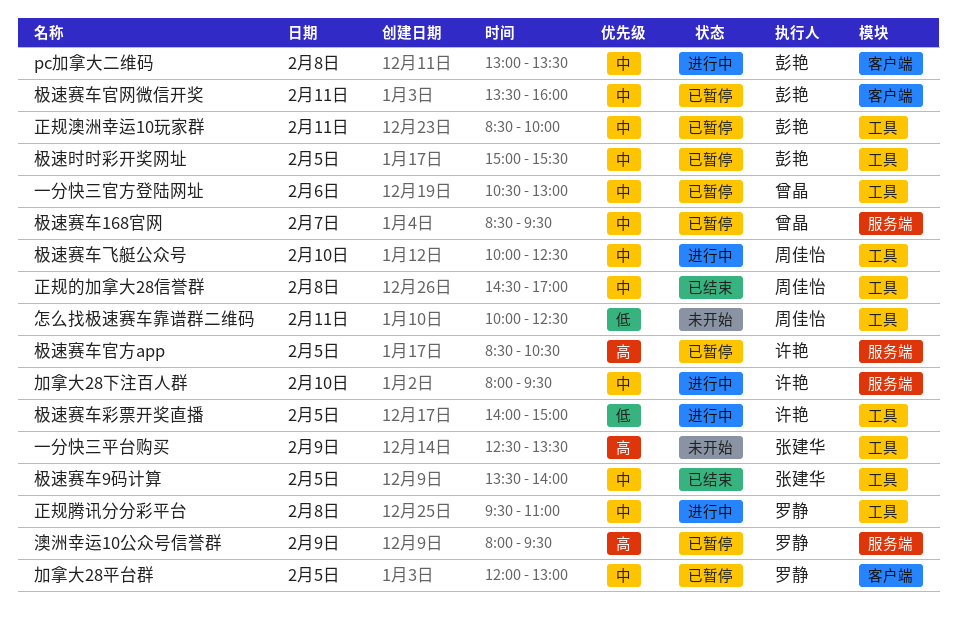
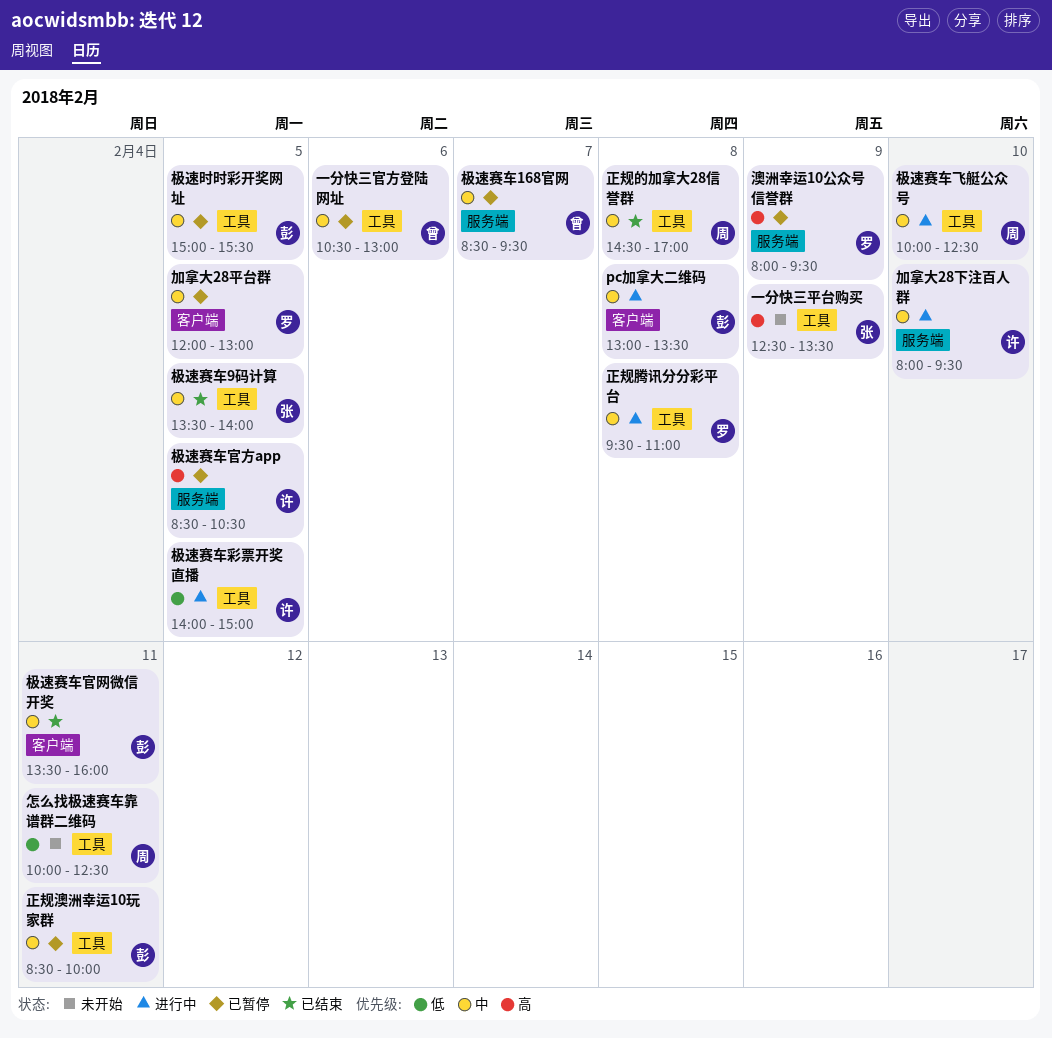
极速赛车官网微信开奖, status: 已暂停 -> 已结束

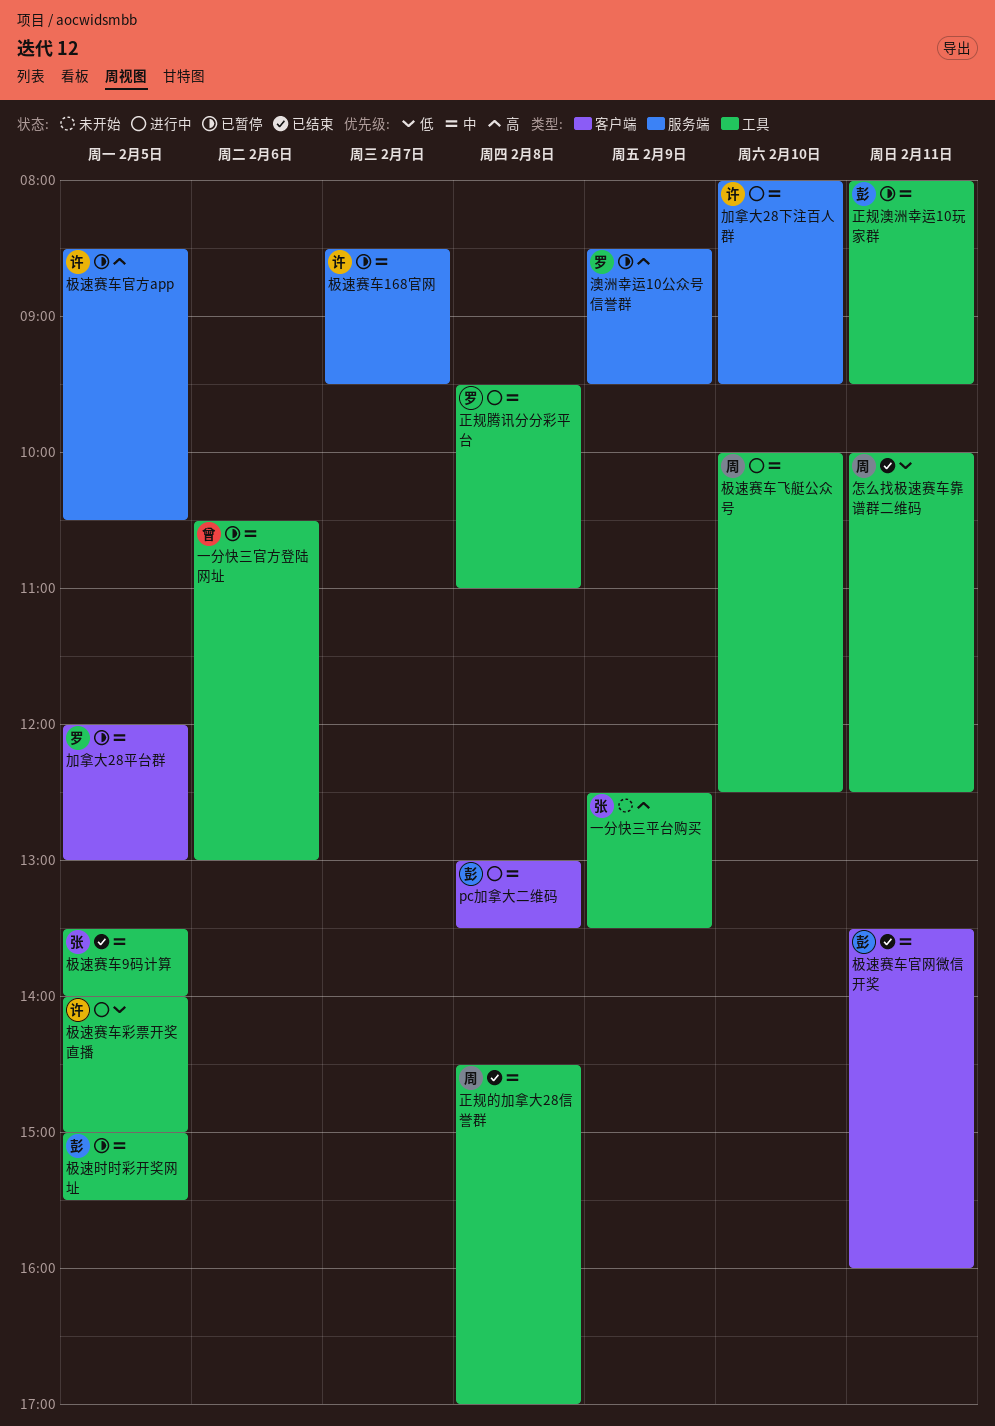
怎么找极速赛车靠谱群二维码, status: 未开始 -> 已结束
极速赛车168官网, owner: 曾 -> 许
正规澳洲幸运10玩家群, begins: 08:30 -> 08:00
正规澳洲幸运10玩家群, ends: 10:00 -> 09:30
澳洲幸运10公众号信誉群, begins: 08:00 -> 08:30

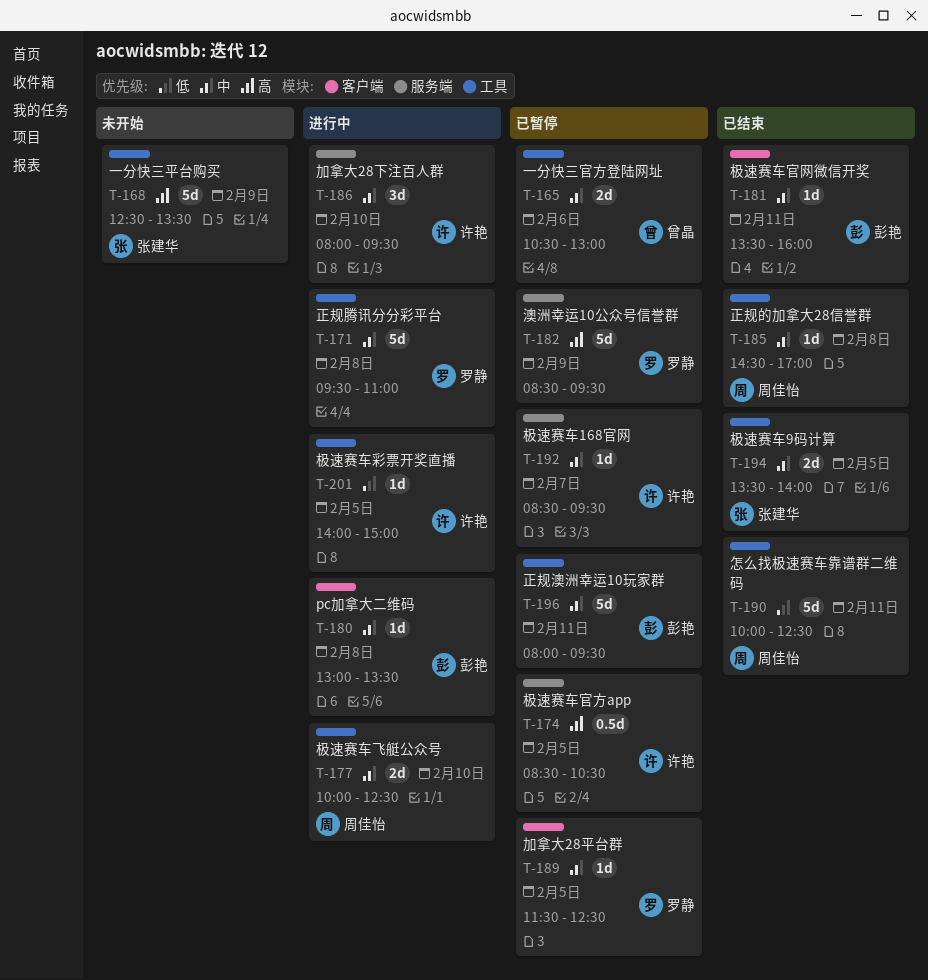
加拿大28平台群, begins: 12:00 -> 11:30
加拿大28平台群, ends: 13:00 -> 12:30
极速时时彩开奖网址: present -> none

